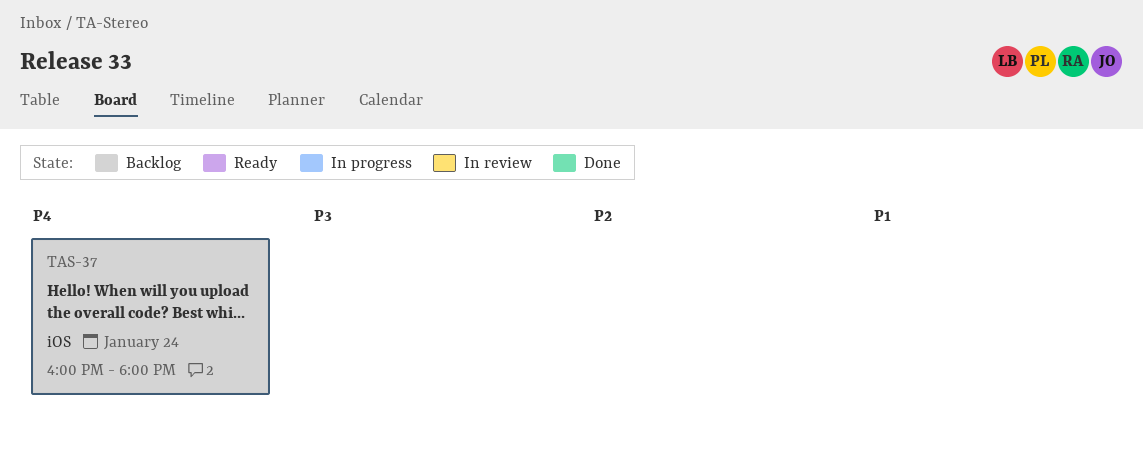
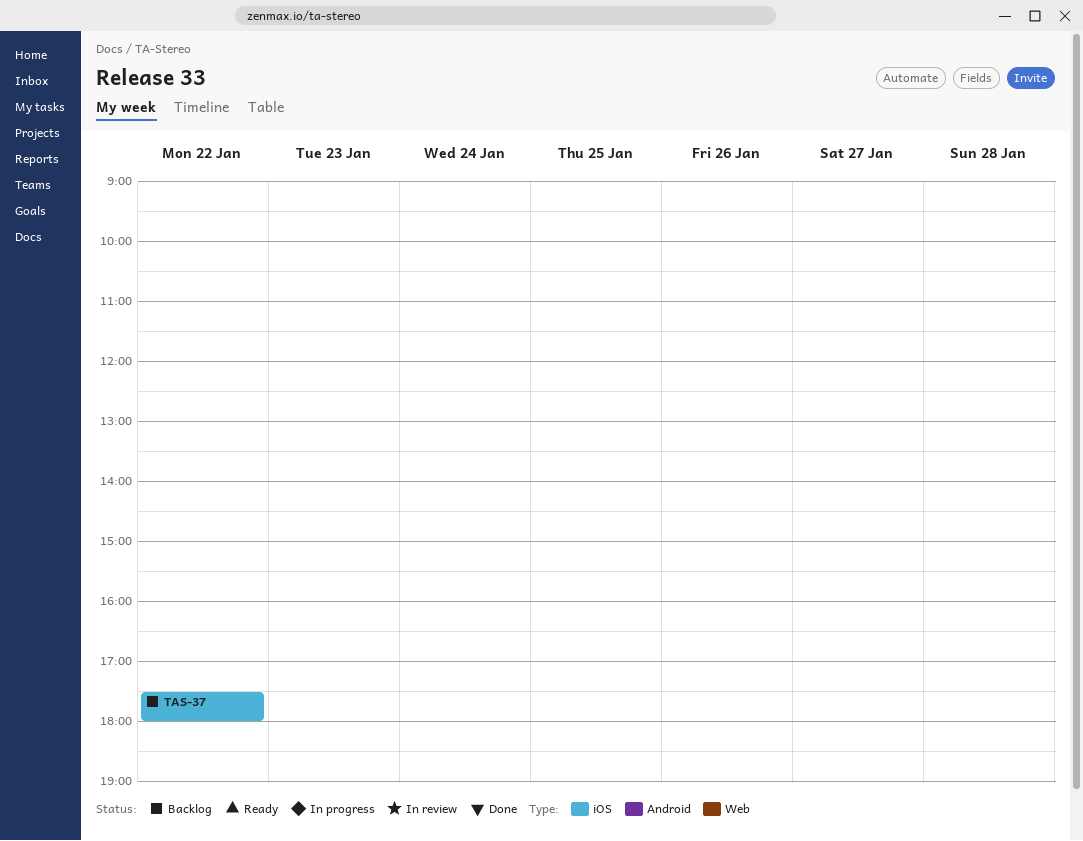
TAS-37, day: Jan 24 -> Jan 22
TAS-37, begins: 16:00 -> 17:30

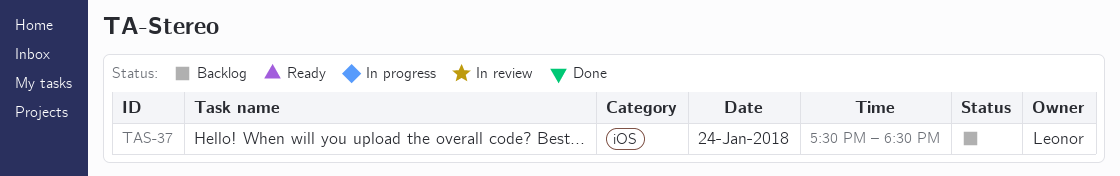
TAS-37, day: Jan 22 -> Jan 24
TAS-37, ends: 18:00 -> 18:30

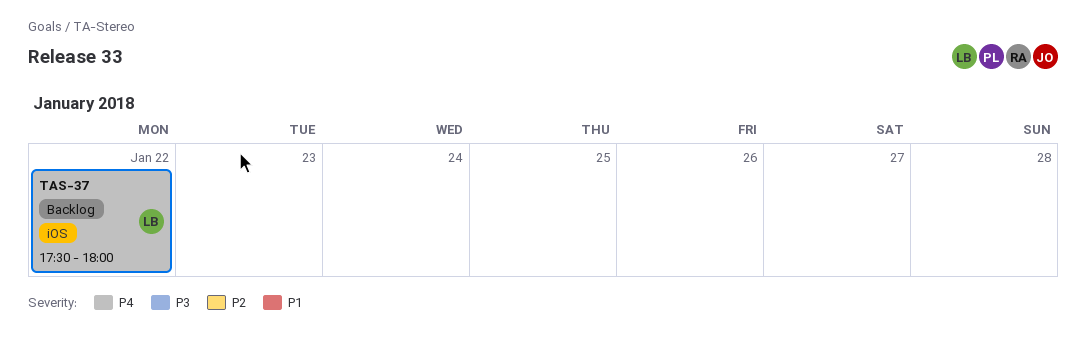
TAS-37, day: Jan 24 -> Jan 22
TAS-37, ends: 18:30 -> 18:00

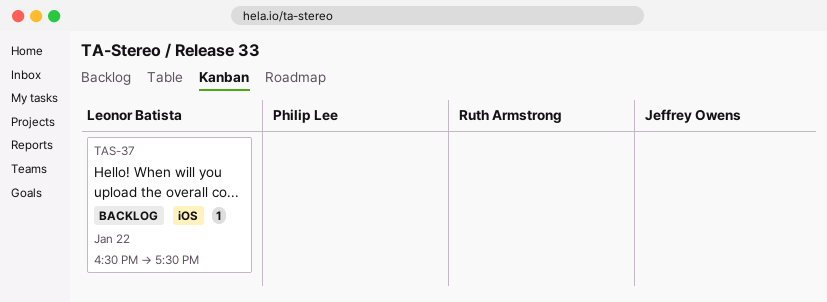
TAS-37, begins: 17:30 -> 16:30
TAS-37, ends: 18:00 -> 17:30

